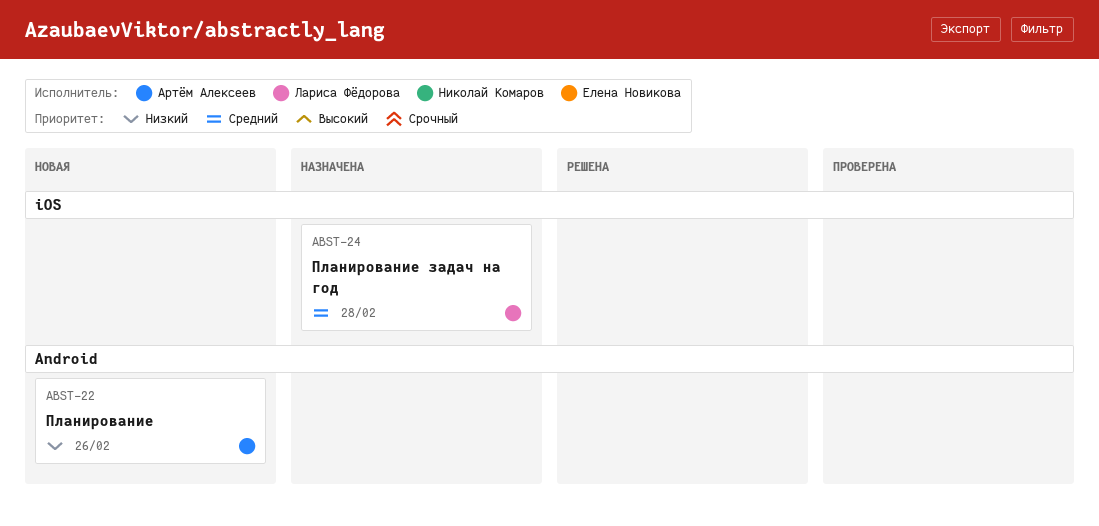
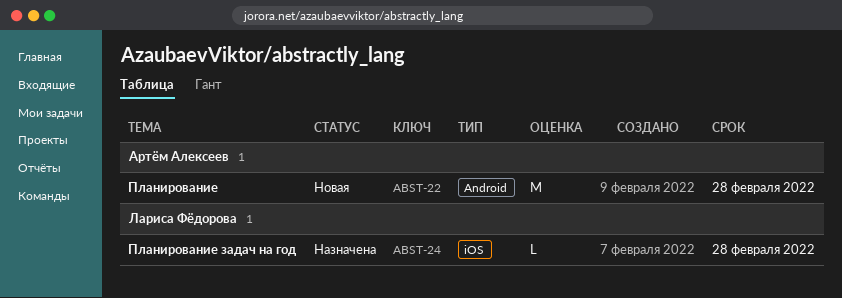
ABST-22, due: Feb 26 -> Feb 28

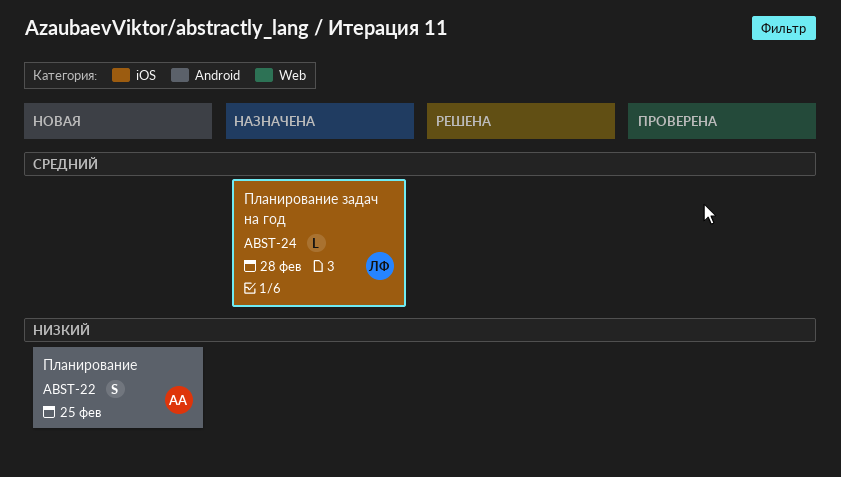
ABST-22, estimate: M -> S
ABST-22, due: Feb 28 -> Feb 25

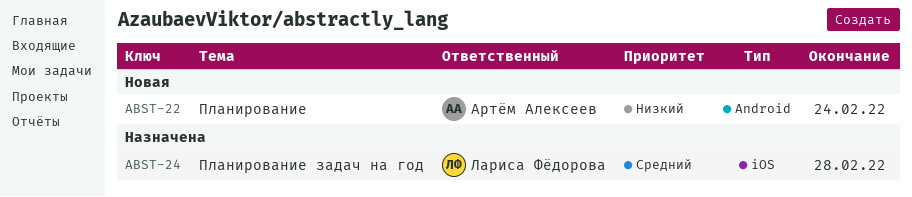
ABST-22, due: Feb 25 -> Feb 24

